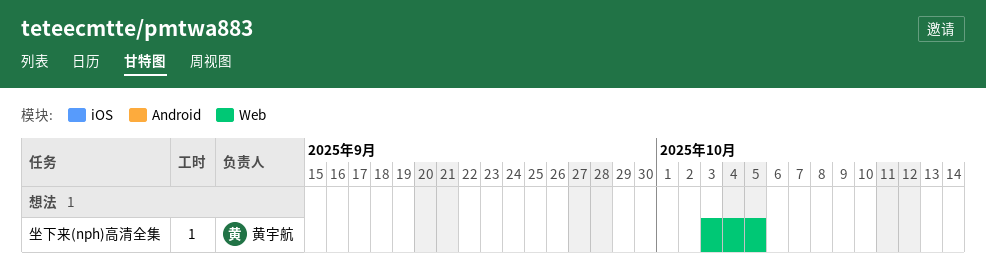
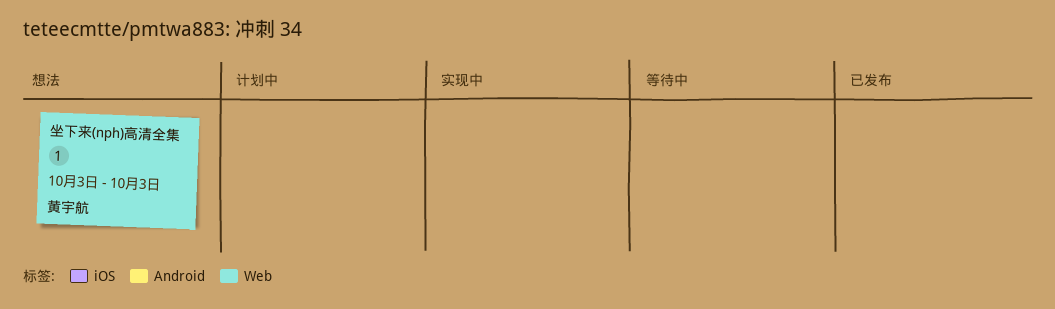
坐下来(nph)高清全集, due: Oct 5 -> Oct 3

